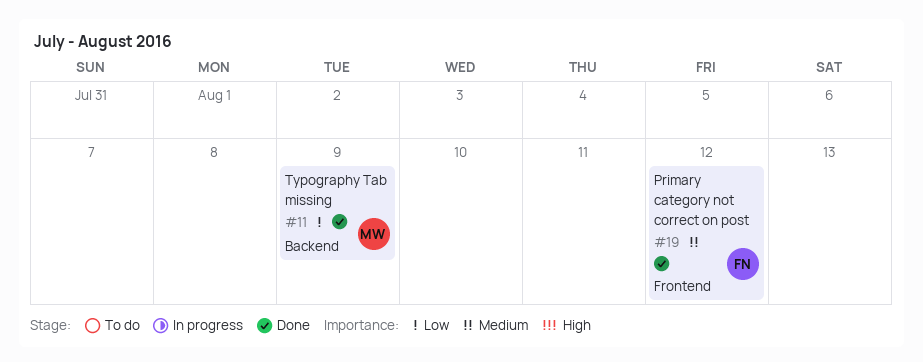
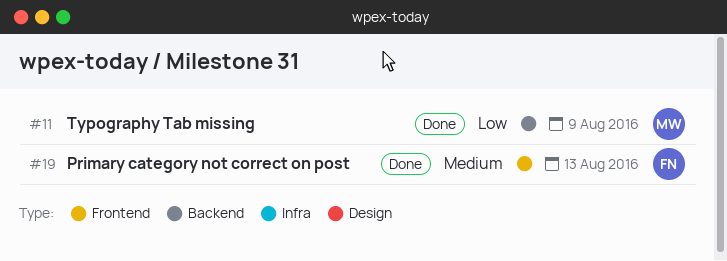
#19, due: Aug 12 -> Aug 13

